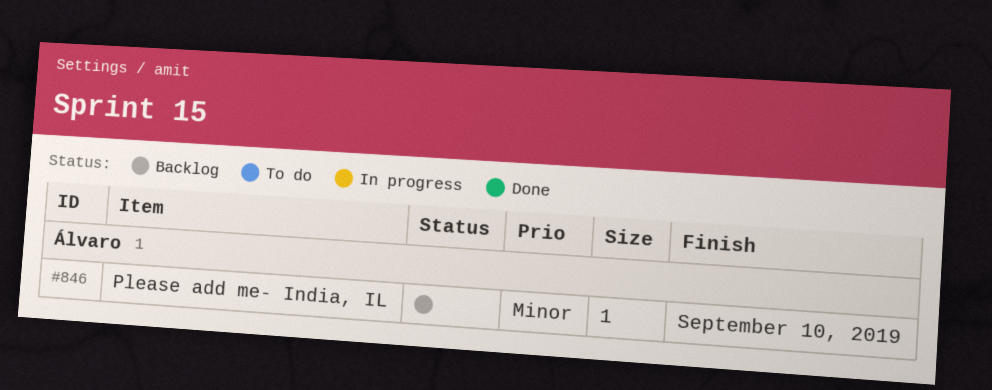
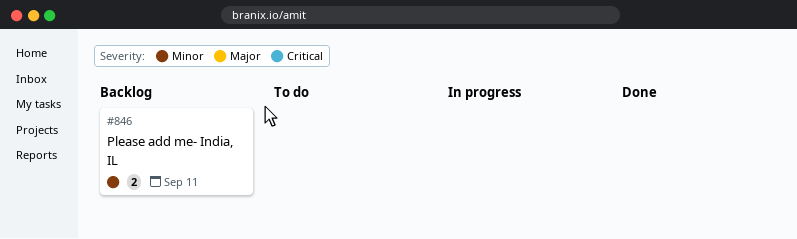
#846, estimate: 1 -> 2
#846, due: Sep 10 -> Sep 11

